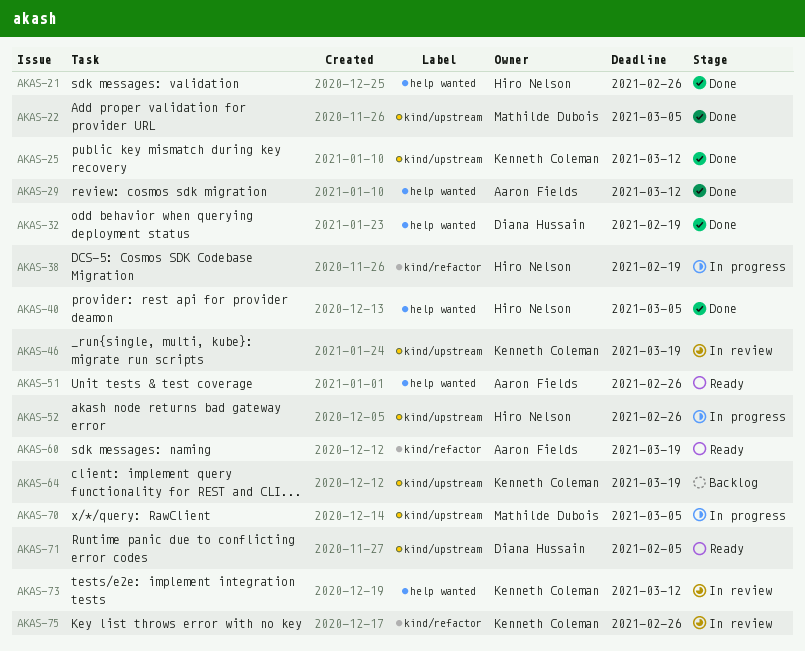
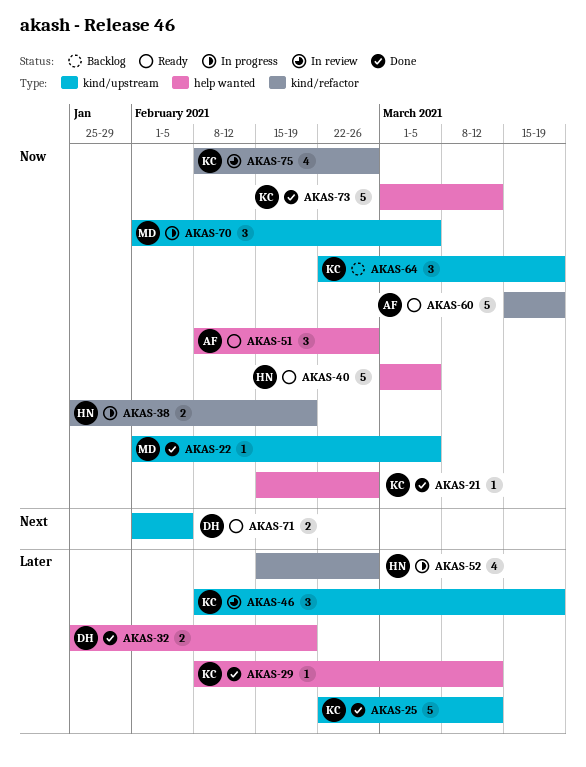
AKAS-21, owner: Hiro Nelson -> Kenneth Coleman
AKAS-29, owner: Aaron Fields -> Kenneth Coleman
AKAS-40, status: Done -> Ready
AKAS-52, label: kind/upstream -> kind/refactor
AKAS-73, status: In review -> Done

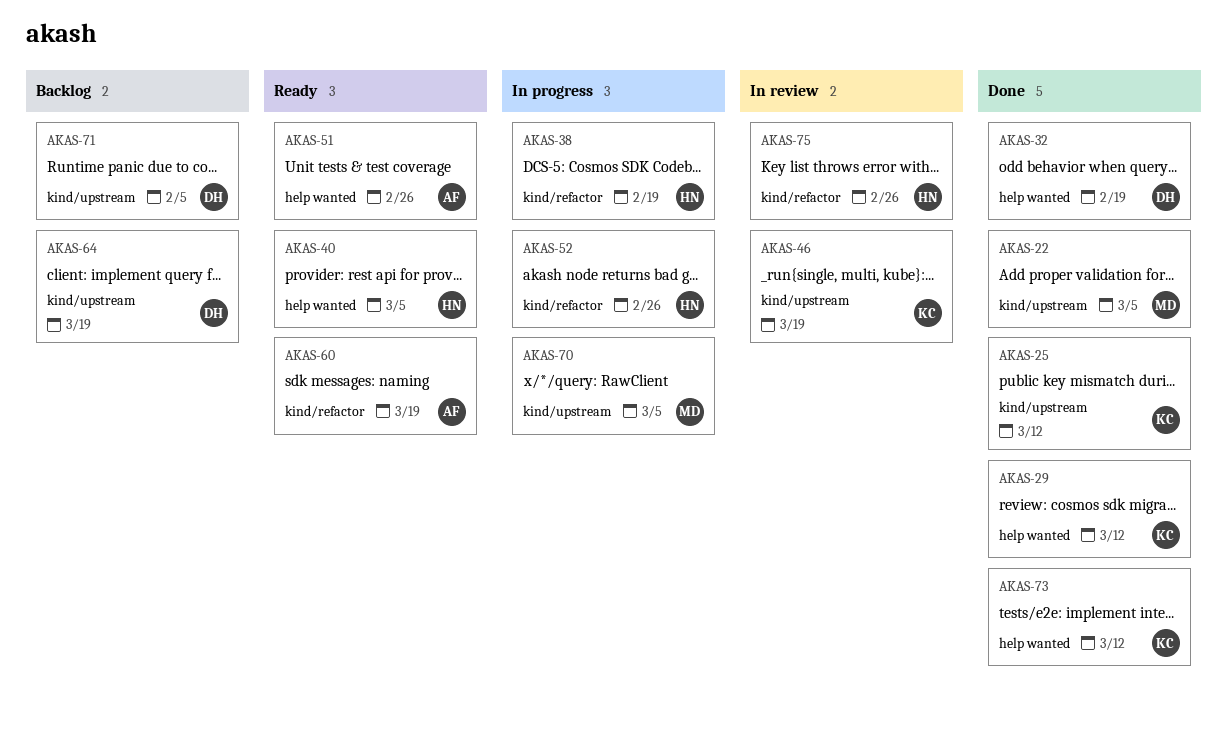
AKAS-21: present -> none
AKAS-64, owner: KC -> DH
AKAS-71, status: Ready -> Backlog
AKAS-75, owner: KC -> HN

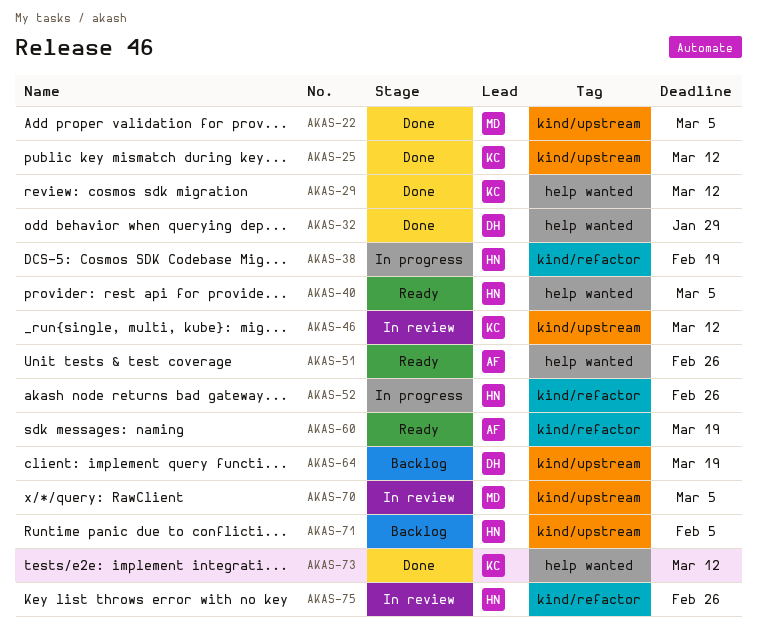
AKAS-32, due: Feb 19 -> Jan 29
AKAS-46, due: Mar 19 -> Mar 12
AKAS-70, status: In progress -> In review
AKAS-71, owner: DH -> HN

